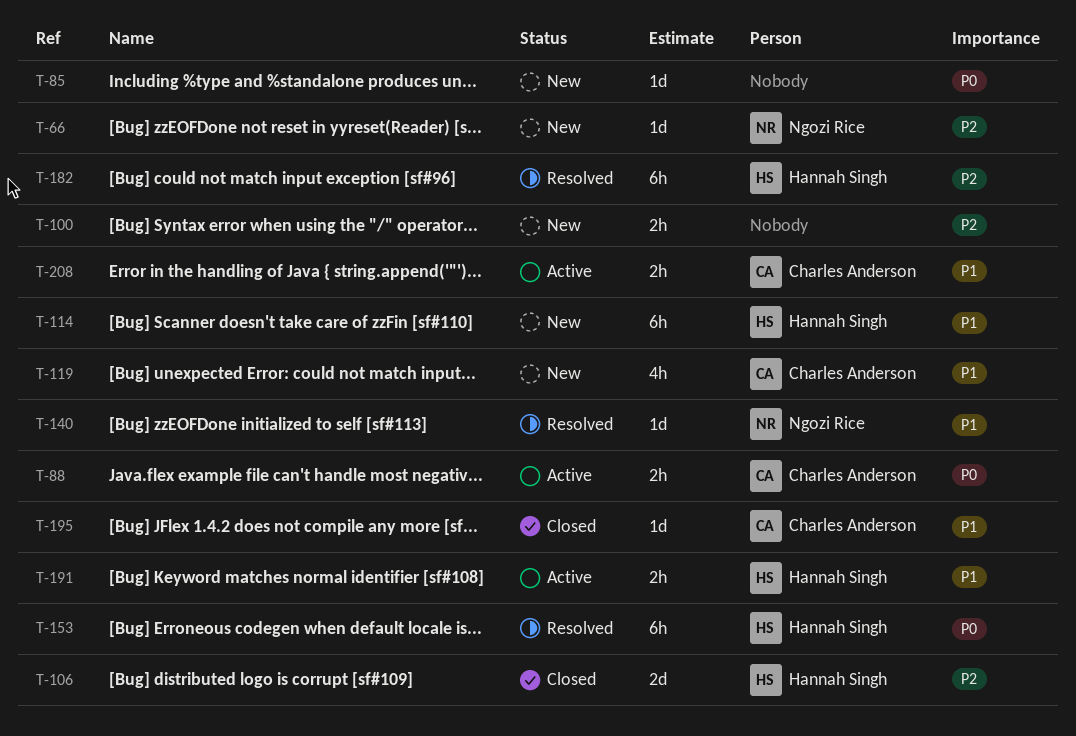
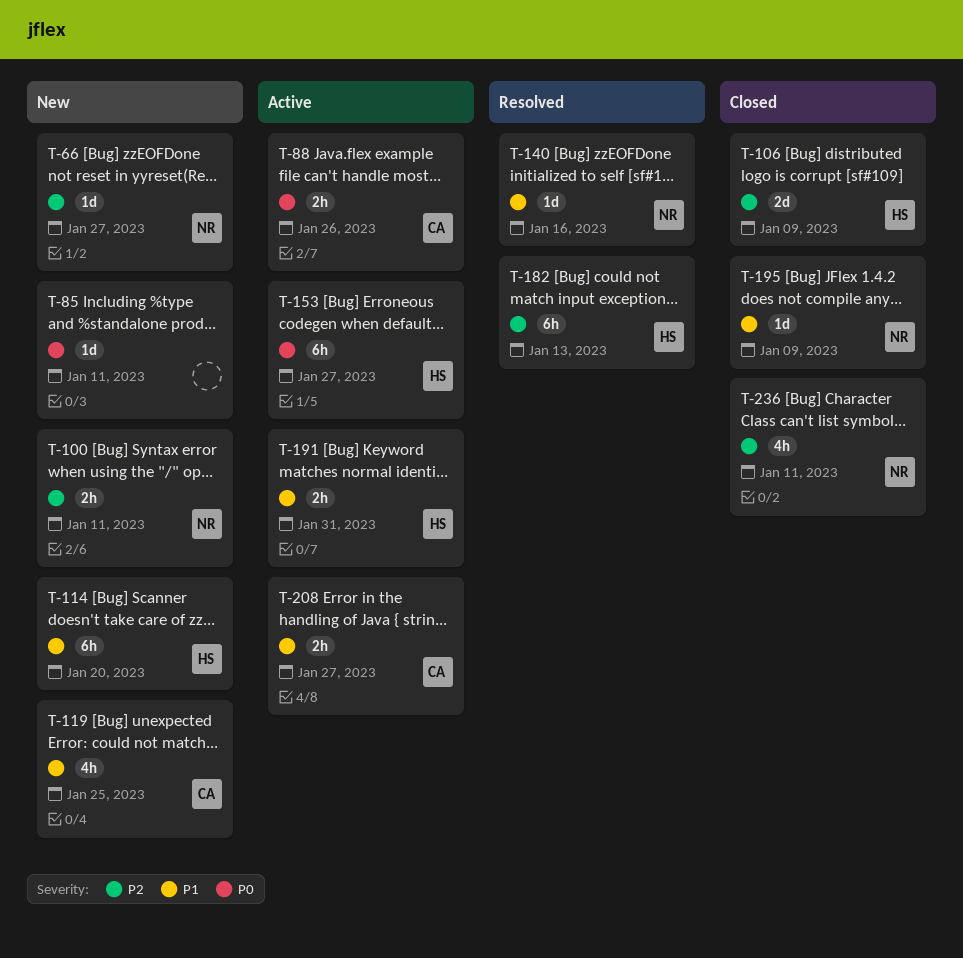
T-100, owner: none -> Ngozi Rice
T-153, status: Resolved -> Active
T-195, owner: Charles Anderson -> Ngozi Rice
T-236: none -> present

